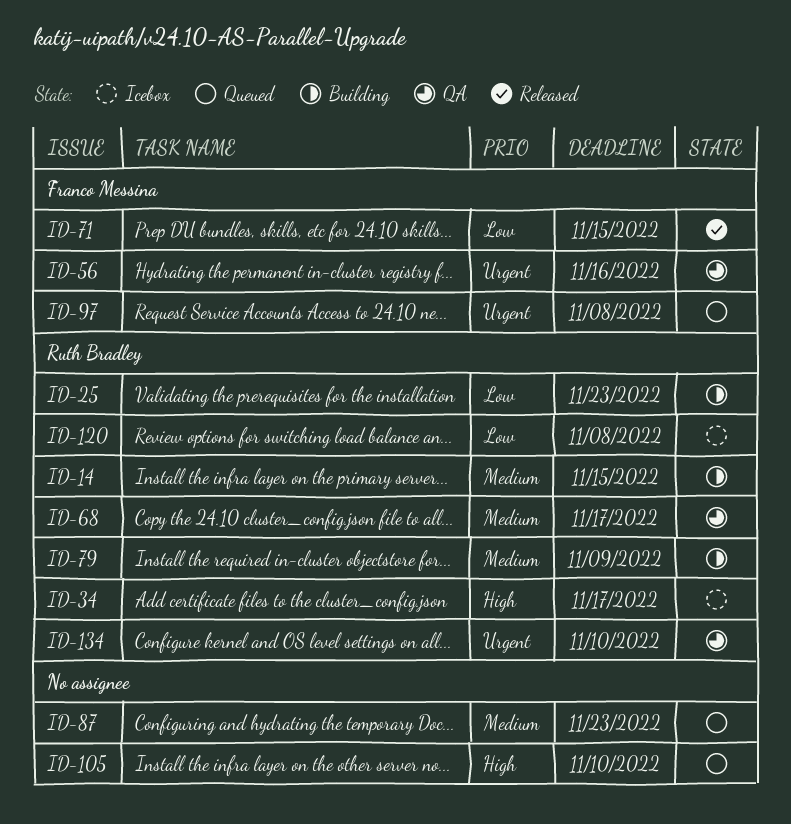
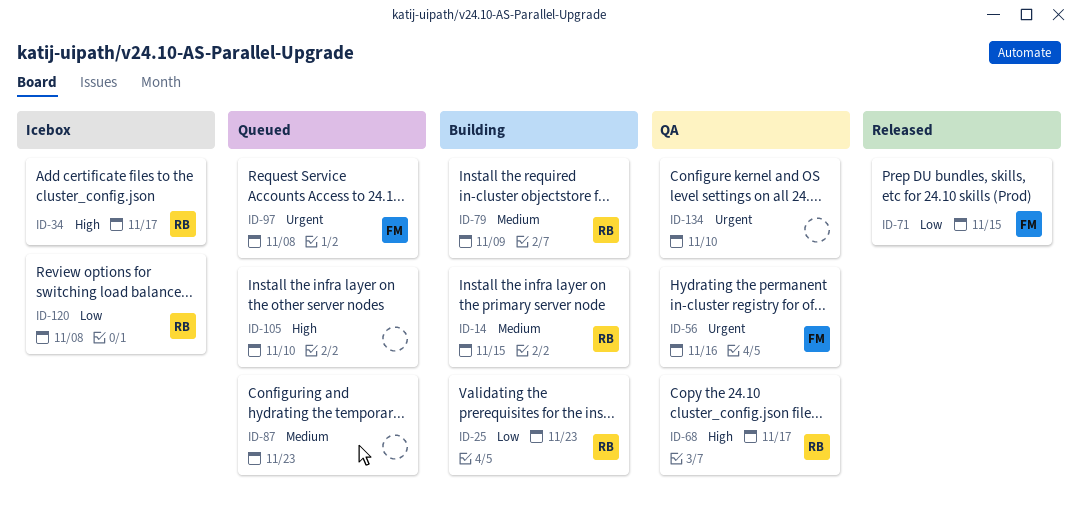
ID-68, priority: Medium -> High
ID-134, owner: Ruth Bradley -> none

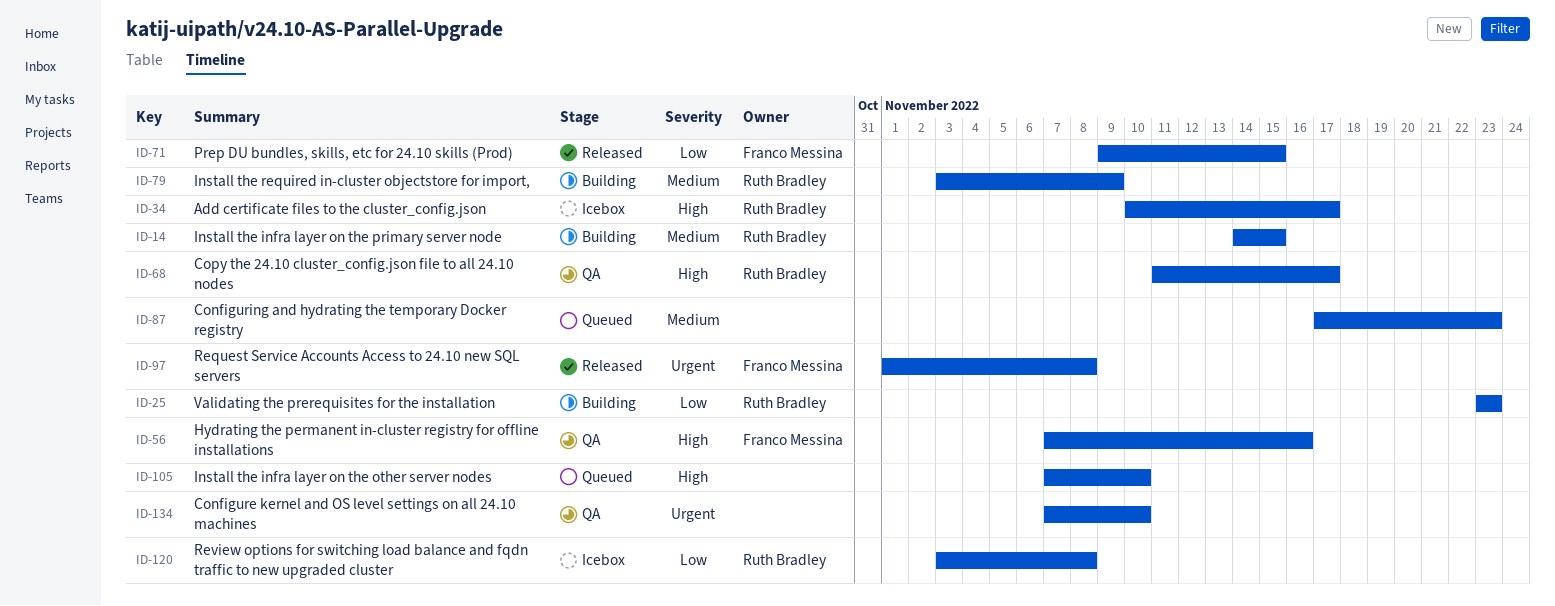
ID-56, priority: Urgent -> High
ID-97, status: Queued -> Released

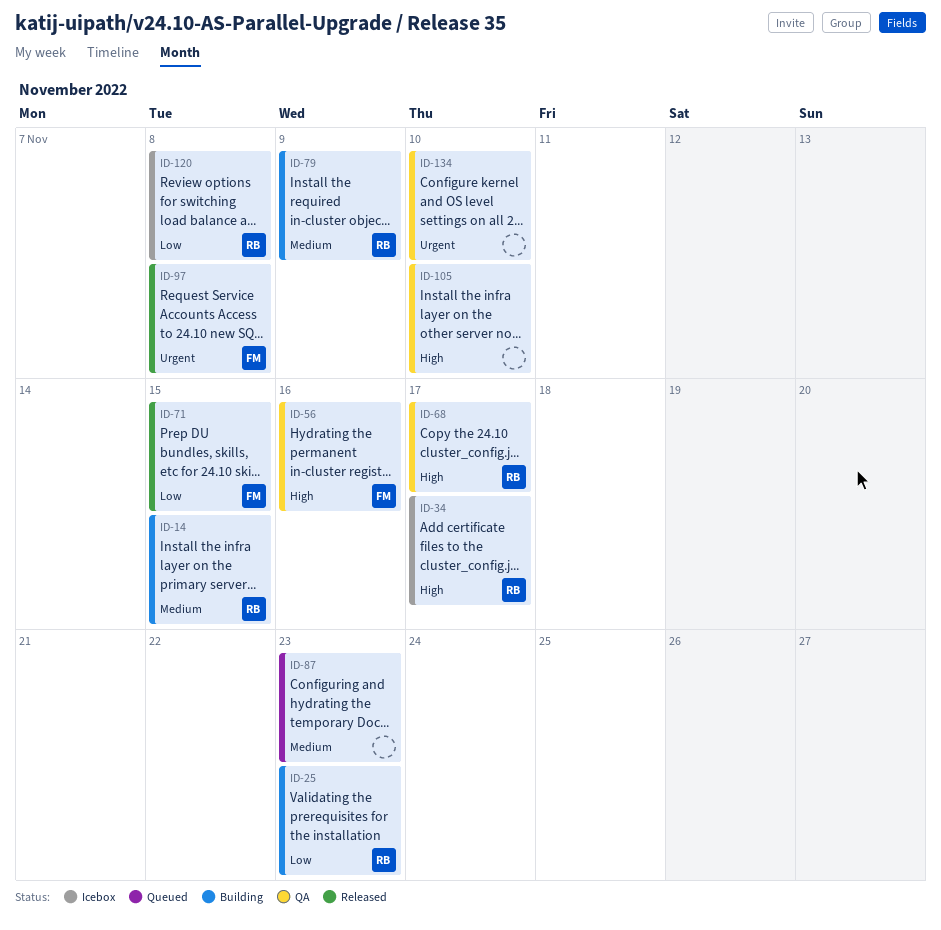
ID-105, status: Queued -> QA

